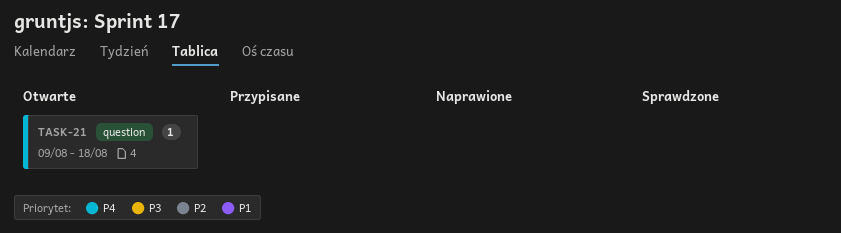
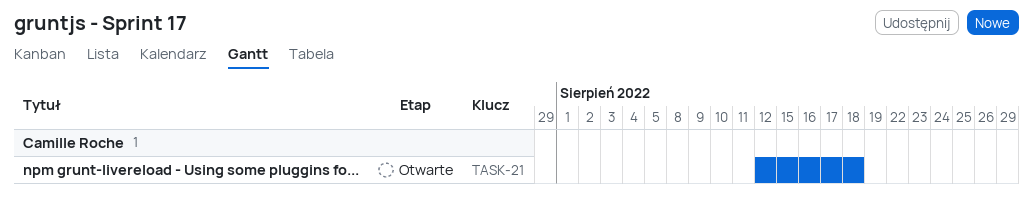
TASK-21, start: Aug 9 -> Aug 12

